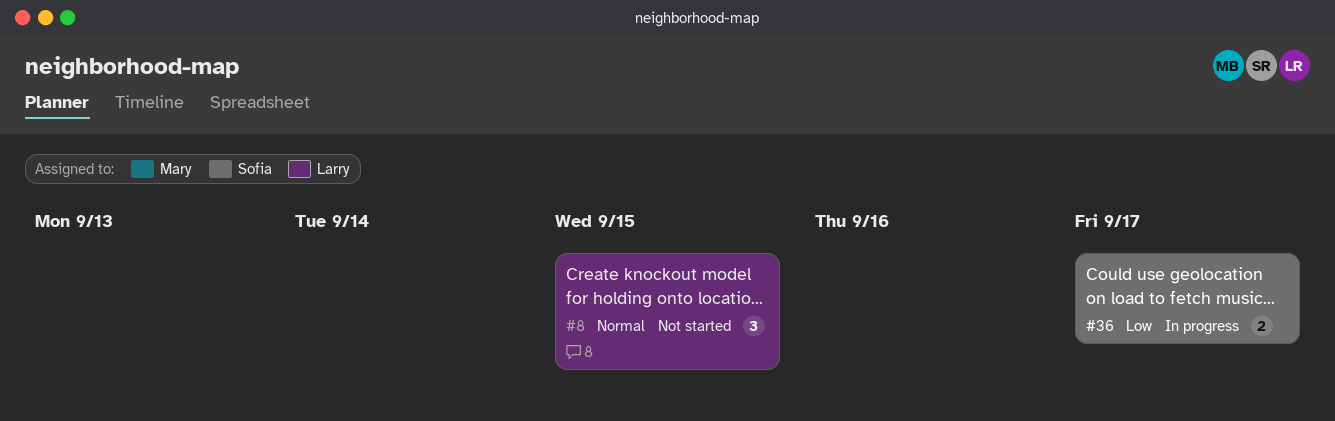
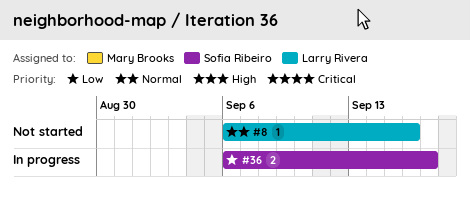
#8, estimate: 3 -> 1
#8, due: Sep 15 -> Sep 16

